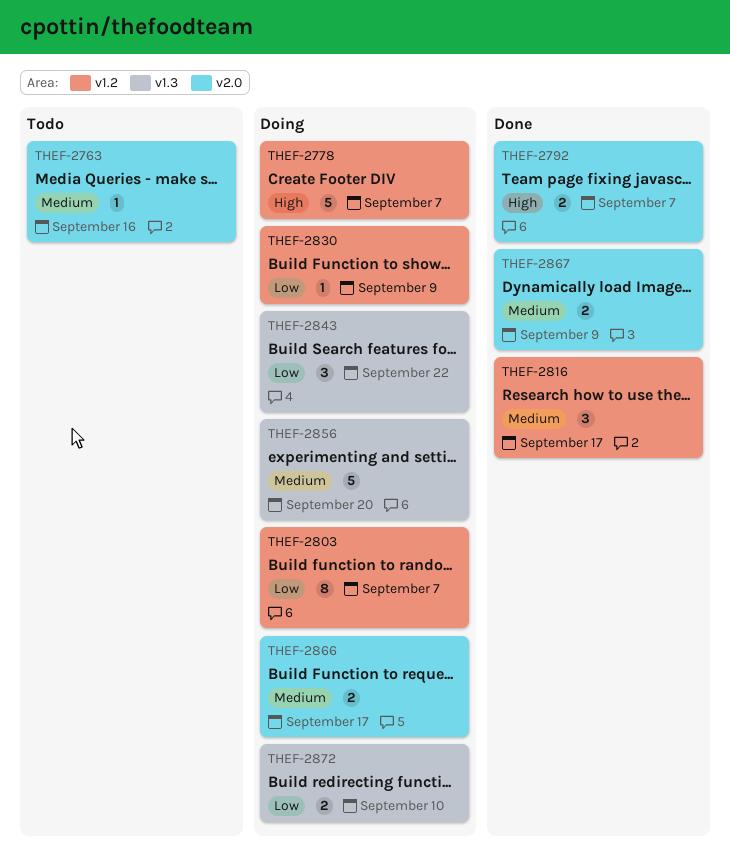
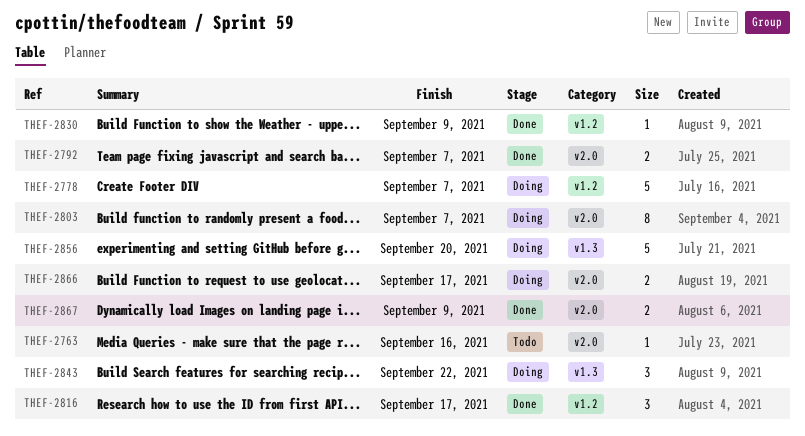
THEF-2803, label: v1.2 -> v2.0
THEF-2830, status: Doing -> Done
THEF-2872: present -> none

